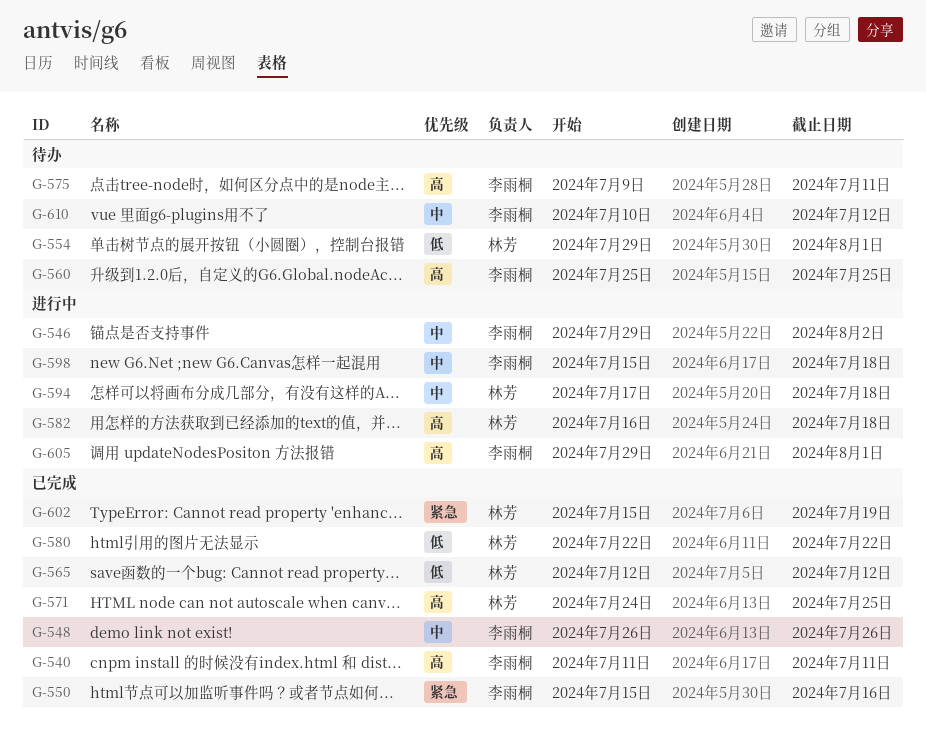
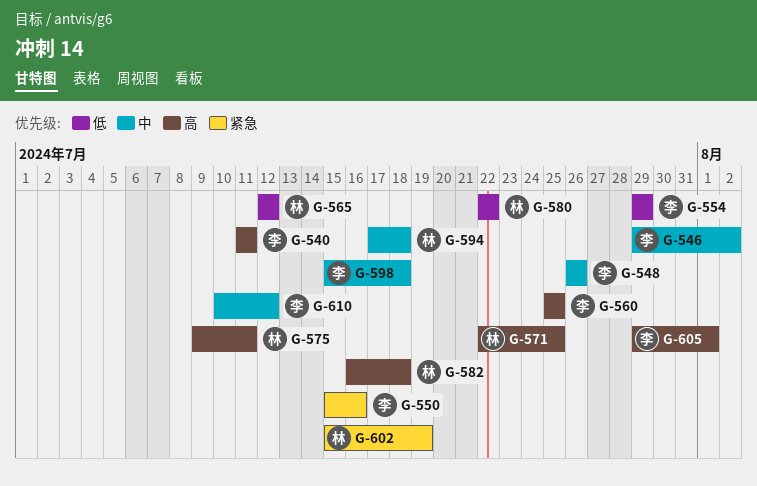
G-554, owner: 林芳 -> 李雨桐
G-554, due: Aug 1 -> Jul 29
G-571, start: Jul 24 -> Jul 22
G-575, owner: 李雨桐 -> 林芳

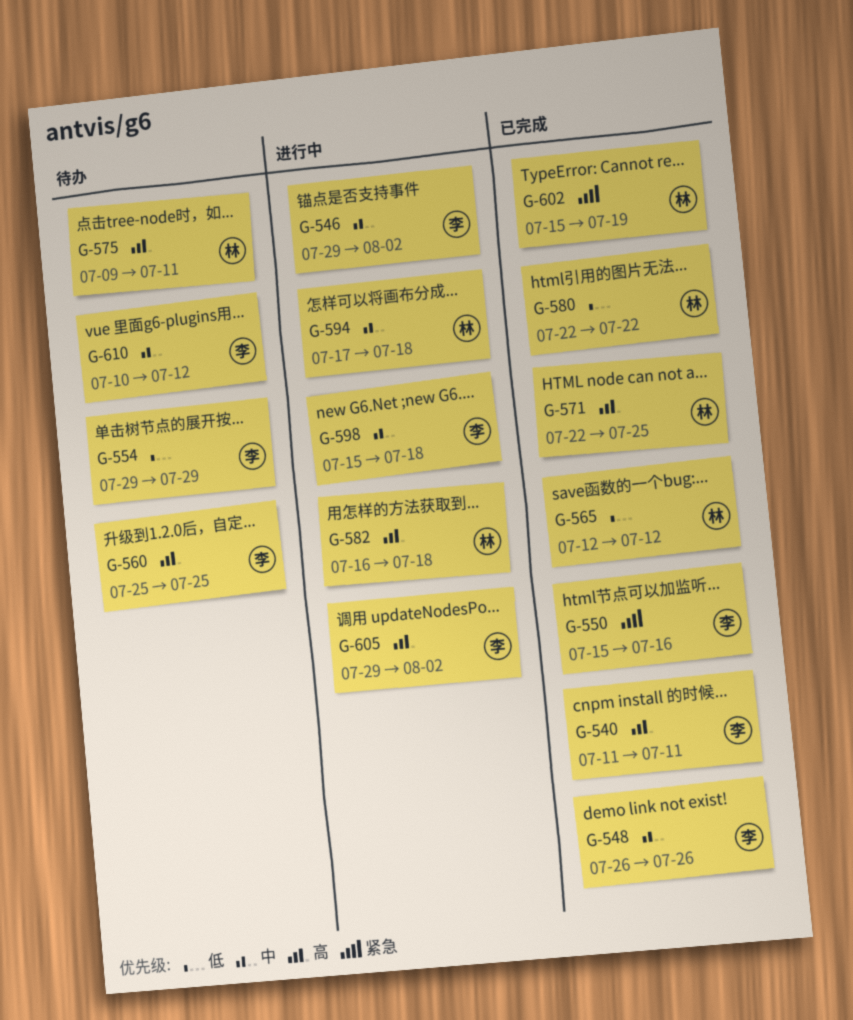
G-605, due: Aug 1 -> Aug 2

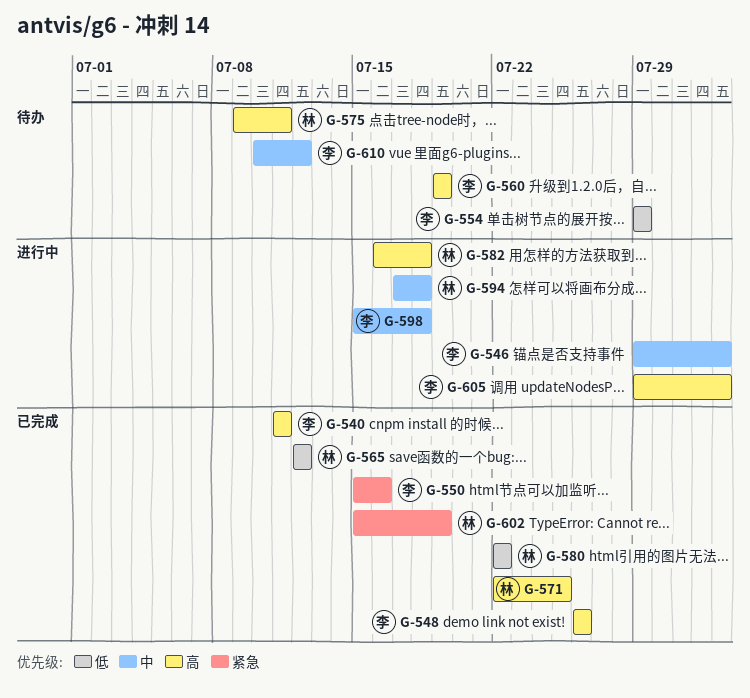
G-548, priority: 中 -> 高
G-560, start: Jul 25 -> Jul 19
G-560, due: Jul 25 -> Jul 19

